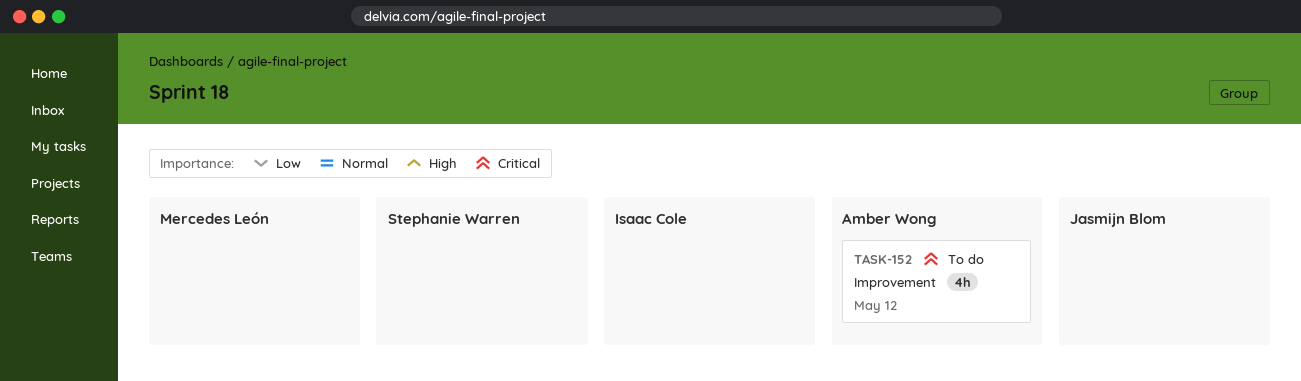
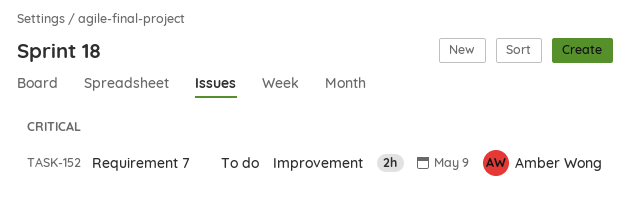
TASK-152, estimate: 4h -> 2h
TASK-152, due: May 12 -> May 9

